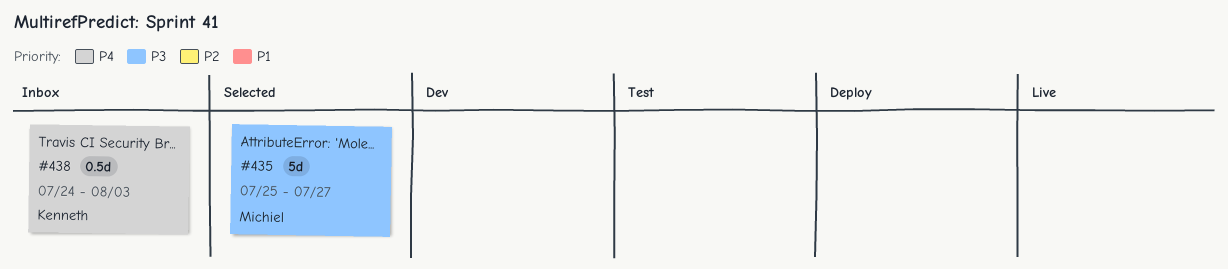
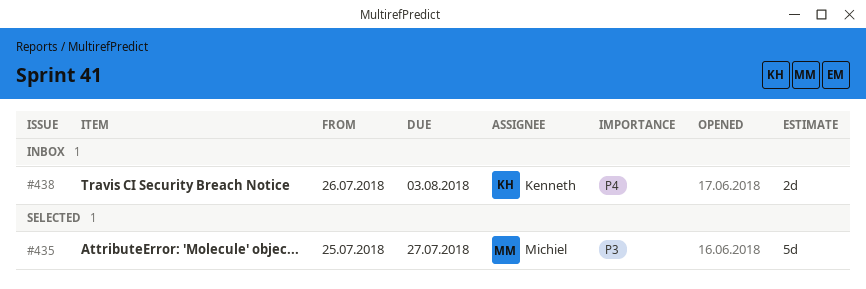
#438, estimate: 0.5d -> 2d
#438, start: Jul 24 -> Jul 26

